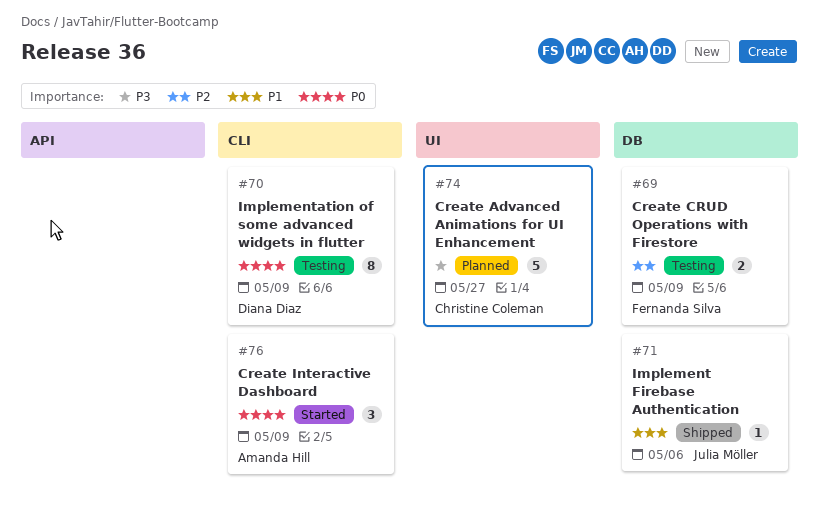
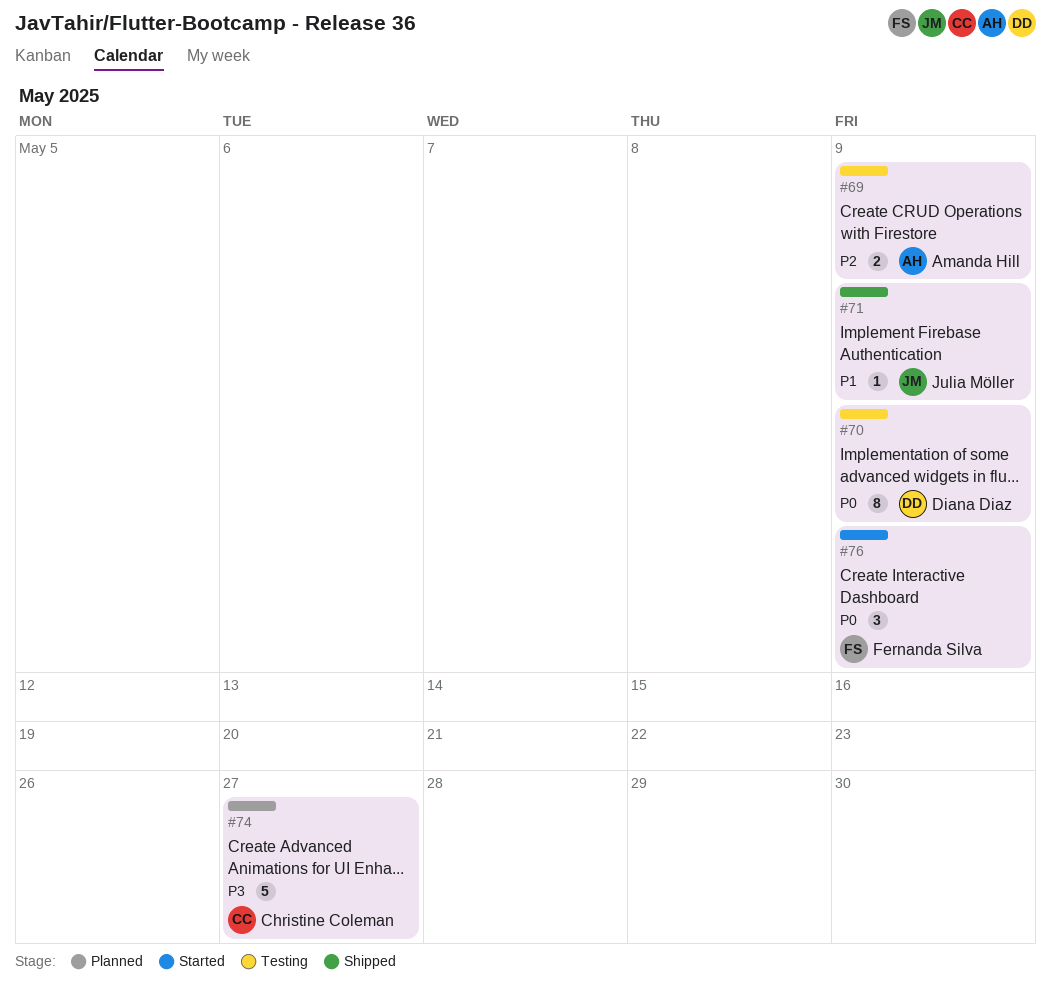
#69, owner: Fernanda Silva -> Amanda Hill
#71, due: May 6 -> May 9
#76, owner: Amanda Hill -> Fernanda Silva

